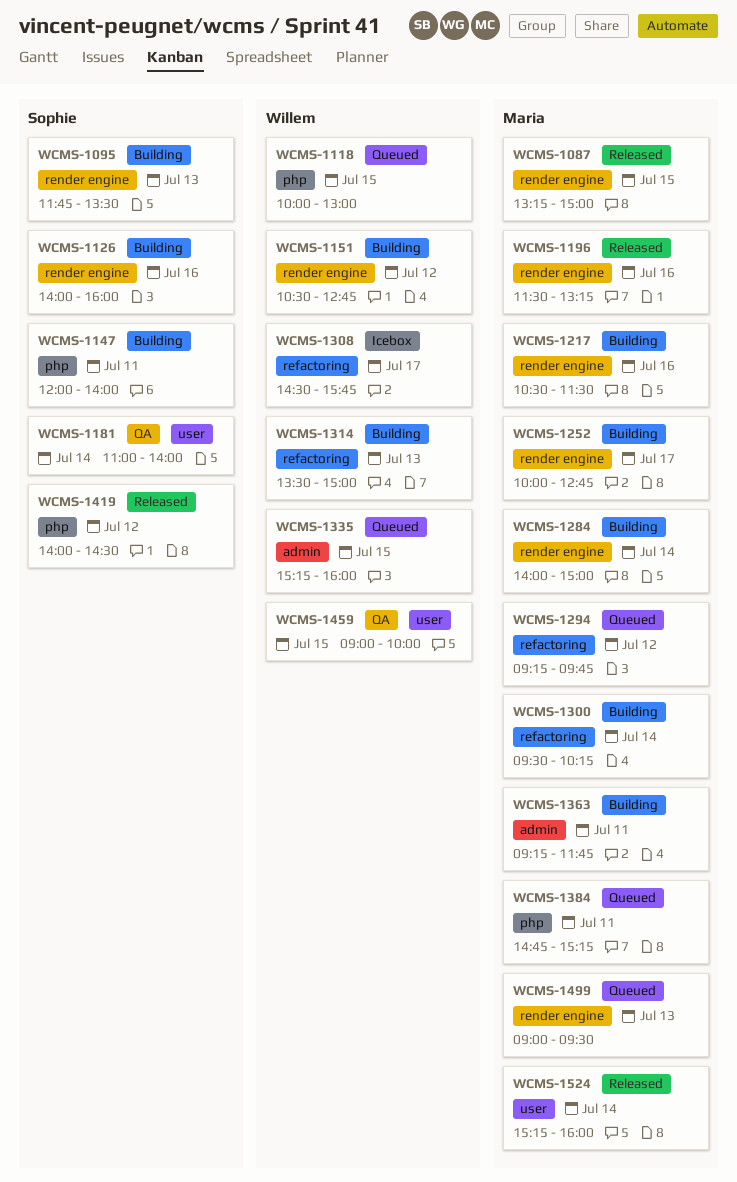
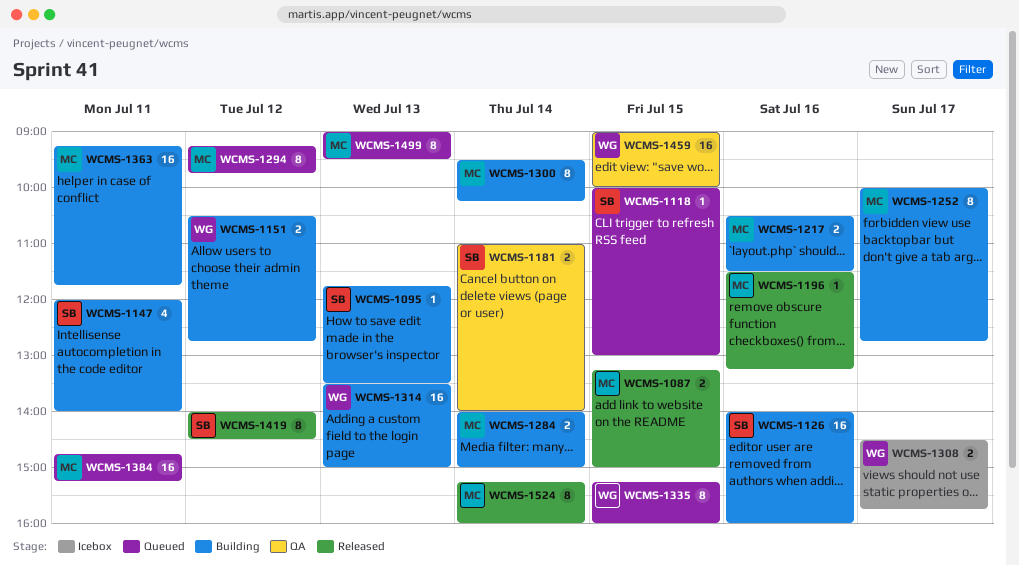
WCMS-1118, owner: Willem -> Sophie

